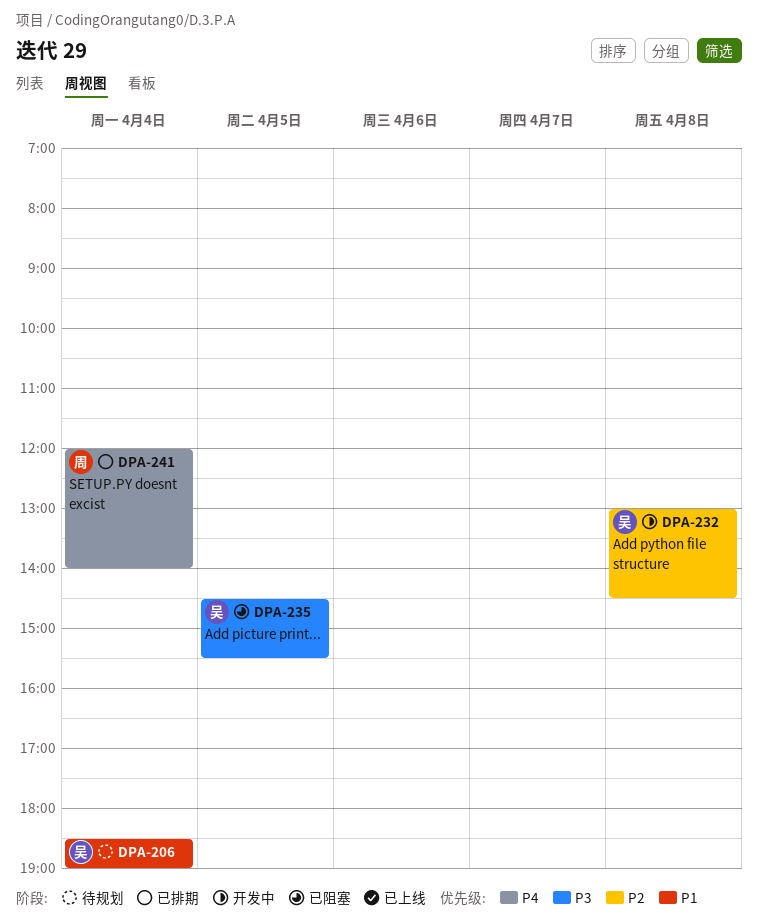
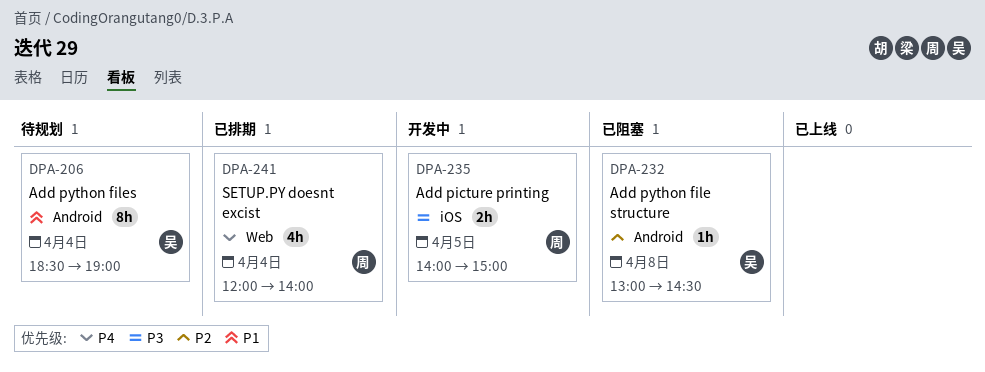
DPA-232, status: 开发中 -> 已阻塞
DPA-235, status: 已阻塞 -> 开发中
DPA-235, owner: 吴 -> 周
DPA-235, begins: 14:30 -> 14:00
DPA-235, ends: 15:30 -> 15:00

